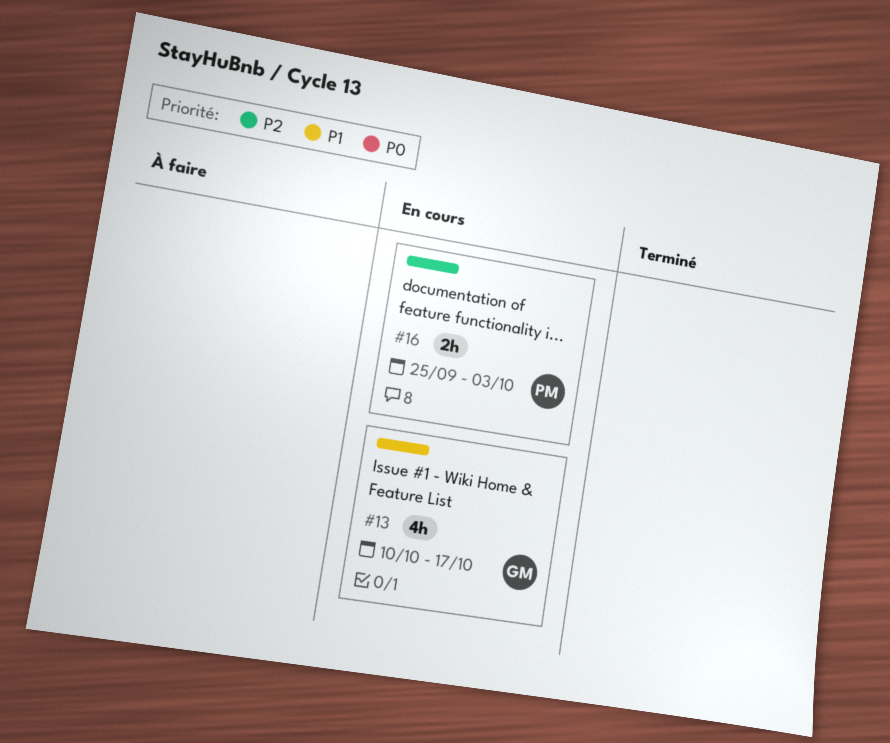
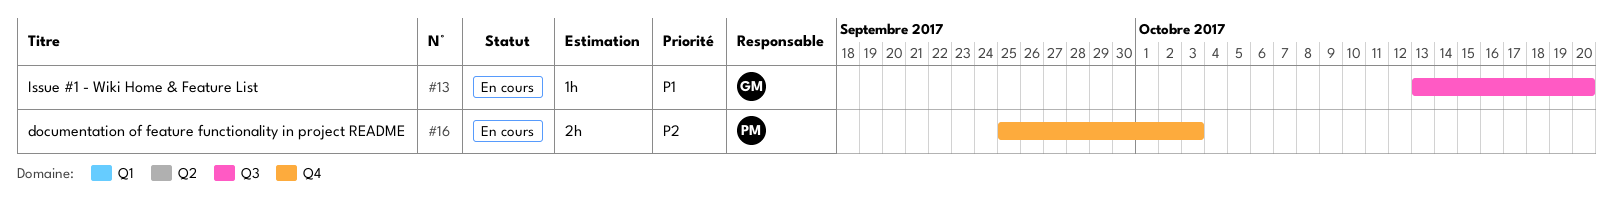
#13, estimate: 4h -> 1h
#13, start: Oct 10 -> Oct 13
#13, due: Oct 17 -> Oct 20

